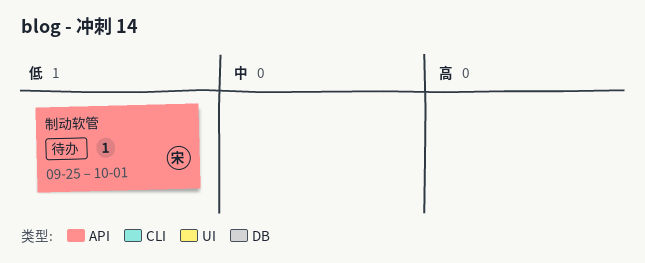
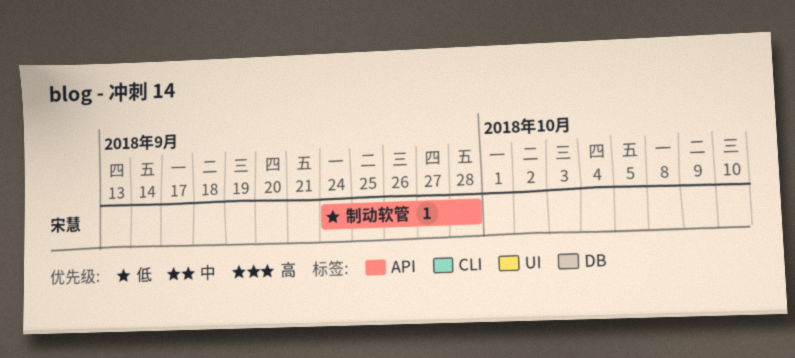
制动软管, start: Sep 25 -> Sep 24
制动软管, due: Oct 1 -> Sep 28

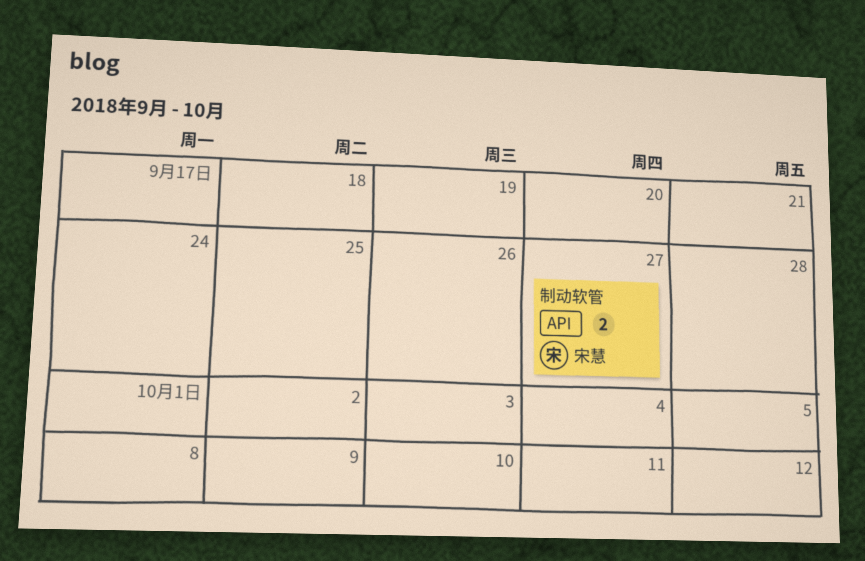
制动软管, estimate: 1 -> 2
制动软管, due: Sep 28 -> Sep 27

